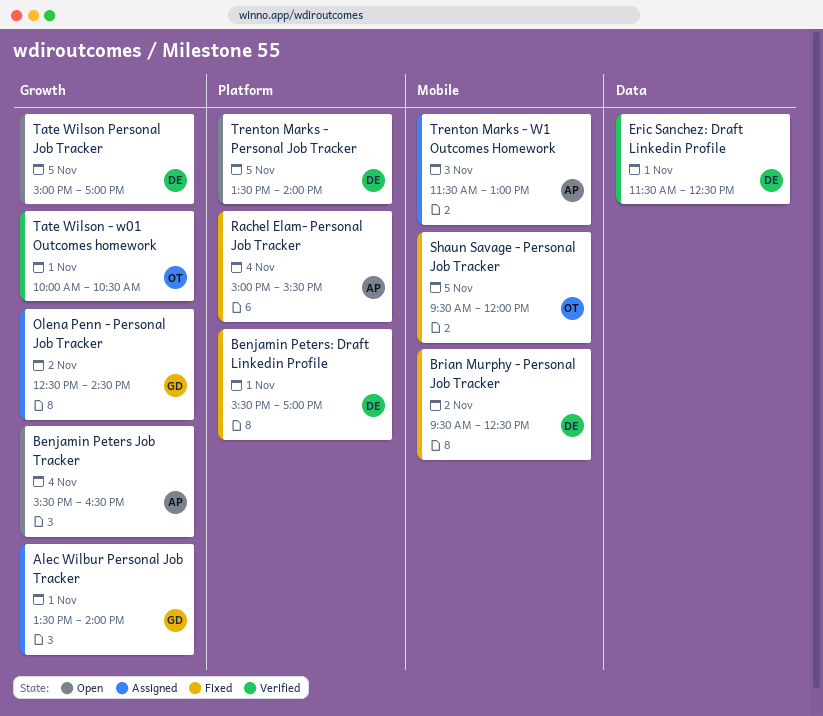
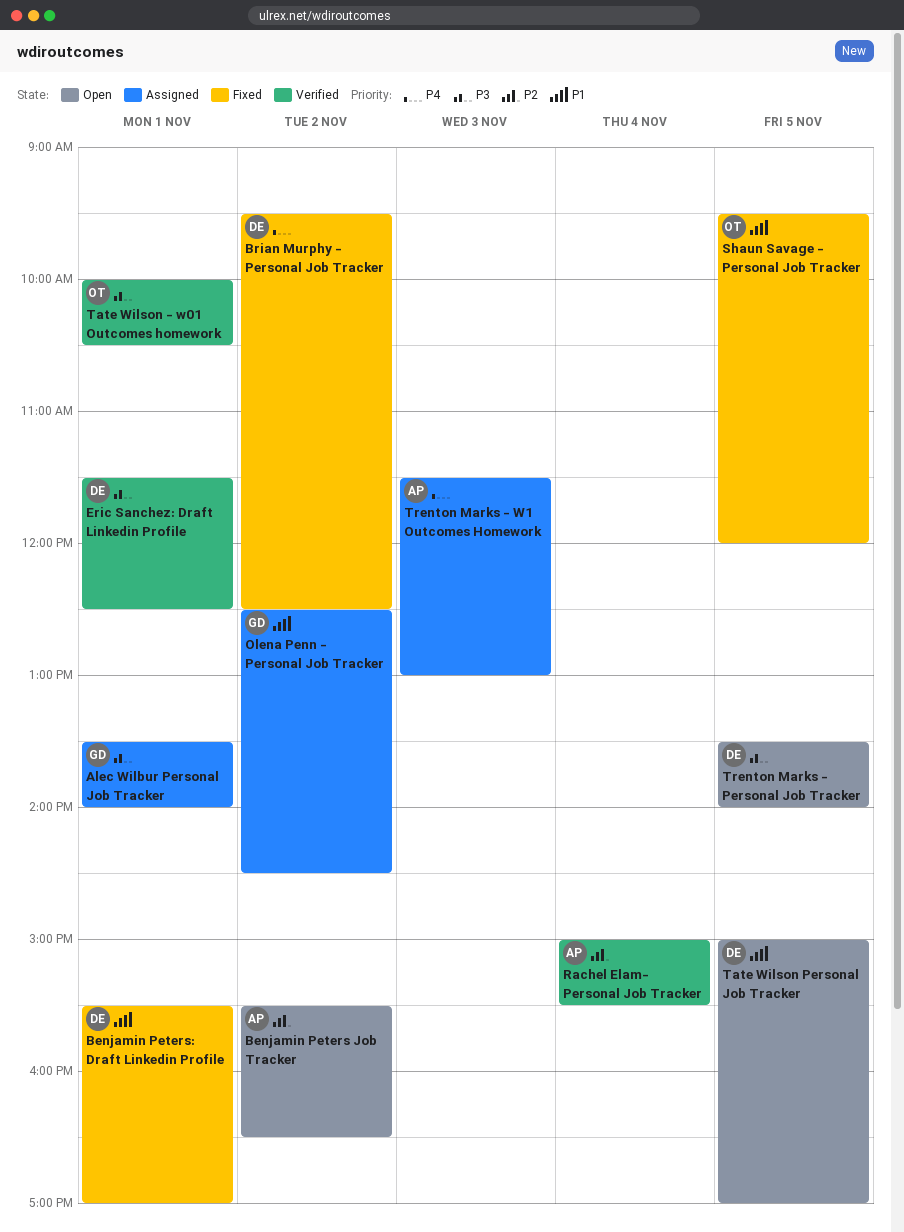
Benjamin Peters Job Tracker, day: Nov 4 -> Nov 2
Rachel Elam- Personal Job Tracker, status: Fixed -> Verified

